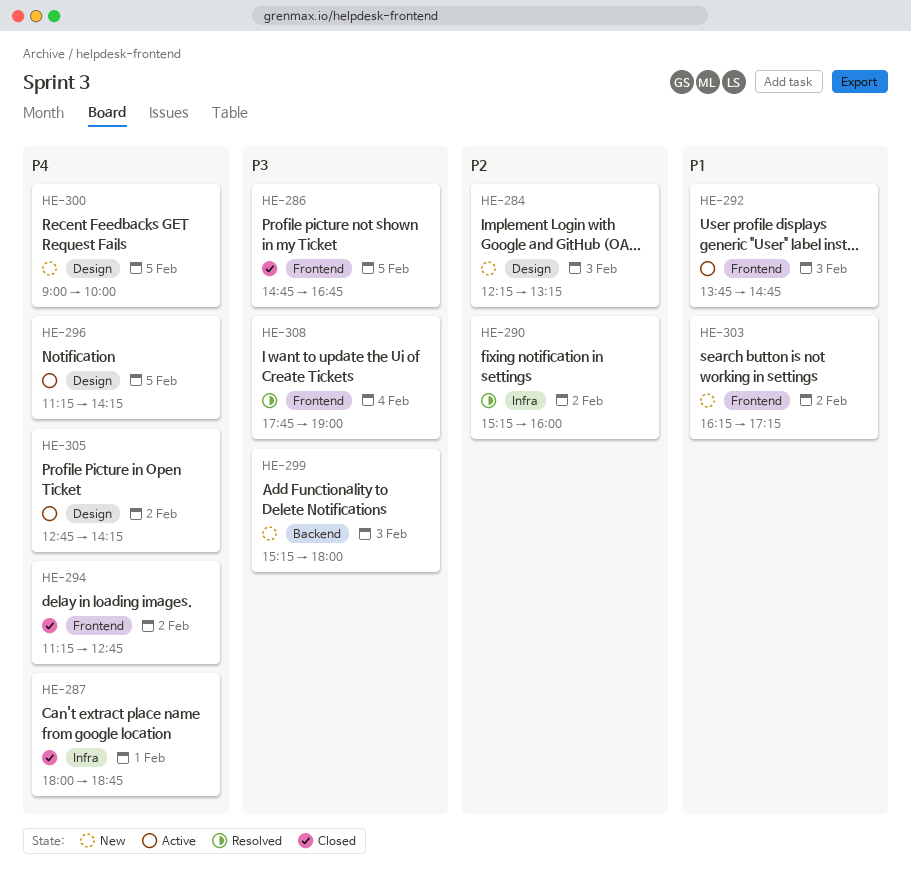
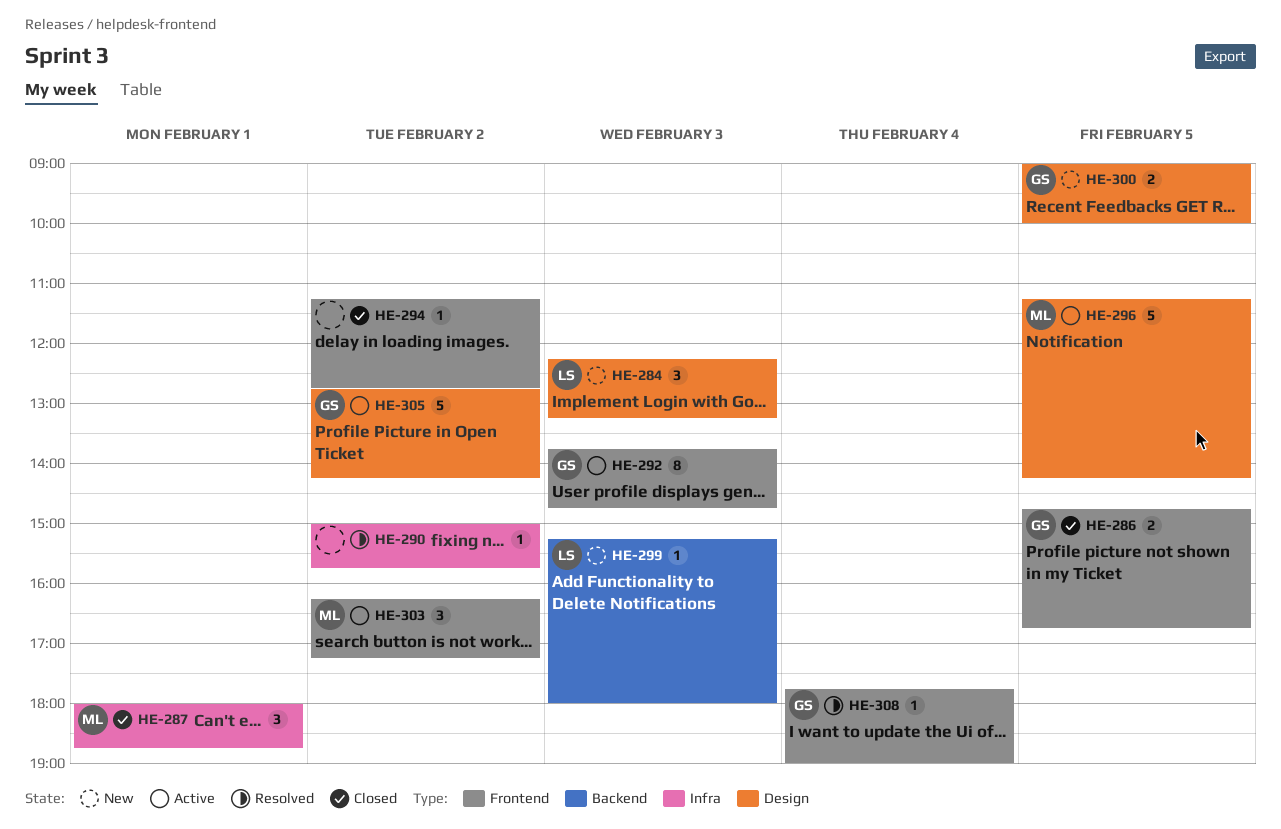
HE-290, begins: 15:15 -> 15:00
HE-290, ends: 16:00 -> 15:45
HE-303, status: New -> Active

